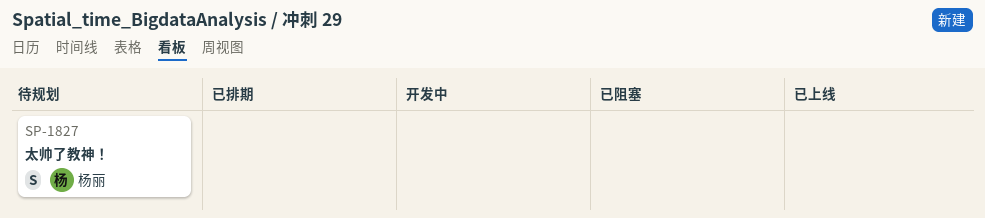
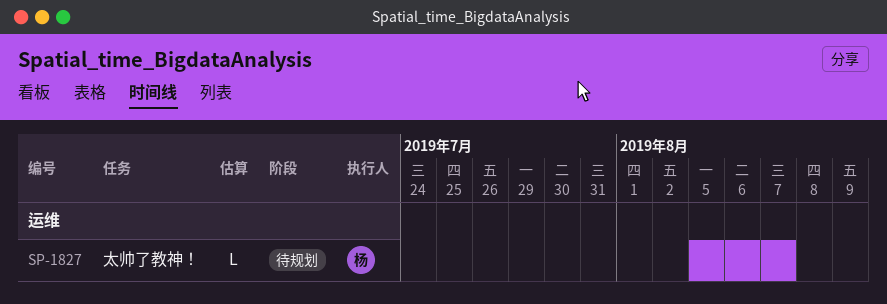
SP-1827, estimate: S -> L

